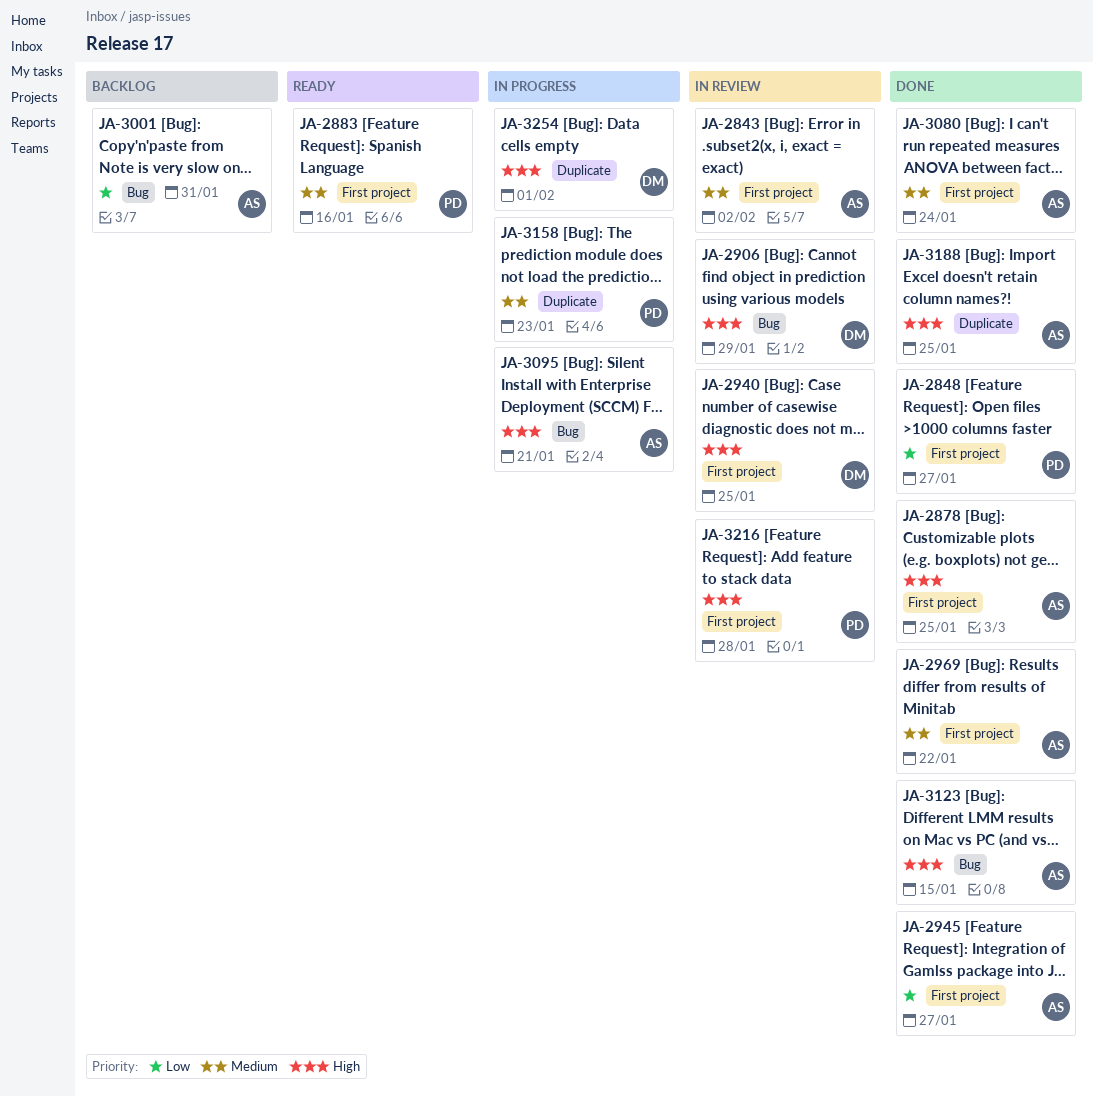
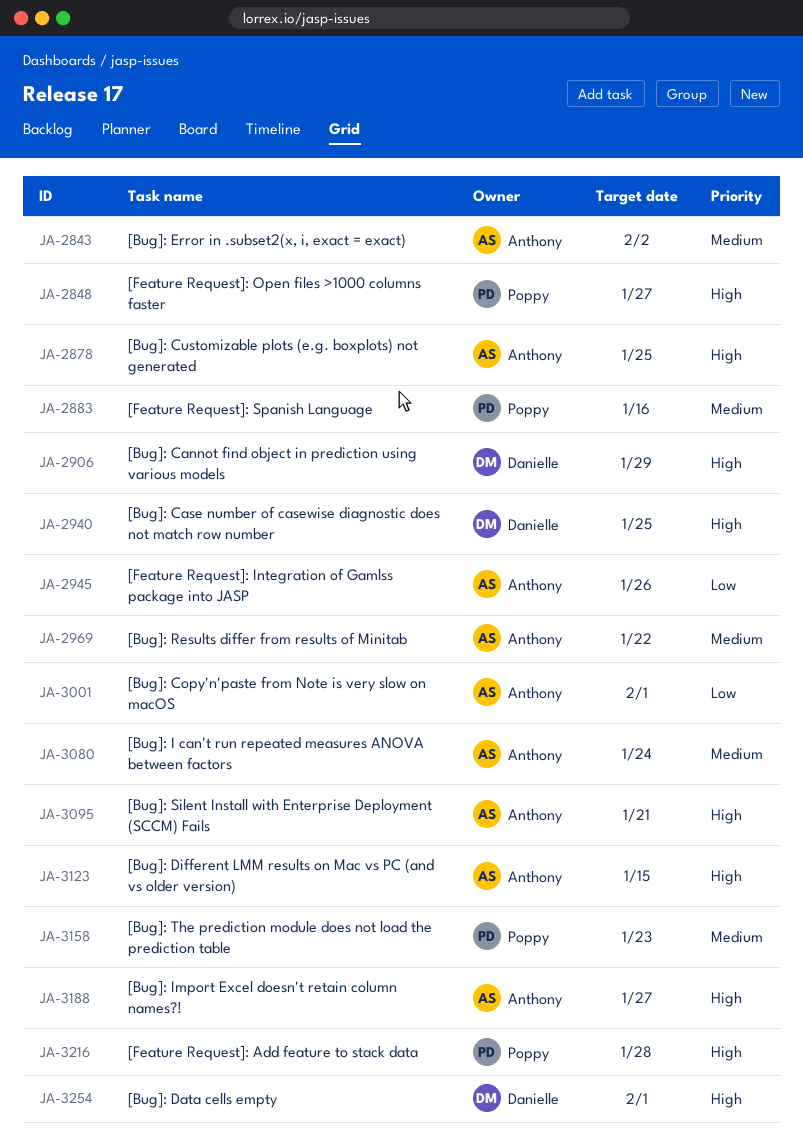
JA-2848, priority: Low -> High
JA-2945, due: Jan 27 -> Jan 26
JA-3001, due: Jan 31 -> Feb 1
JA-3188, due: Jan 25 -> Jan 27

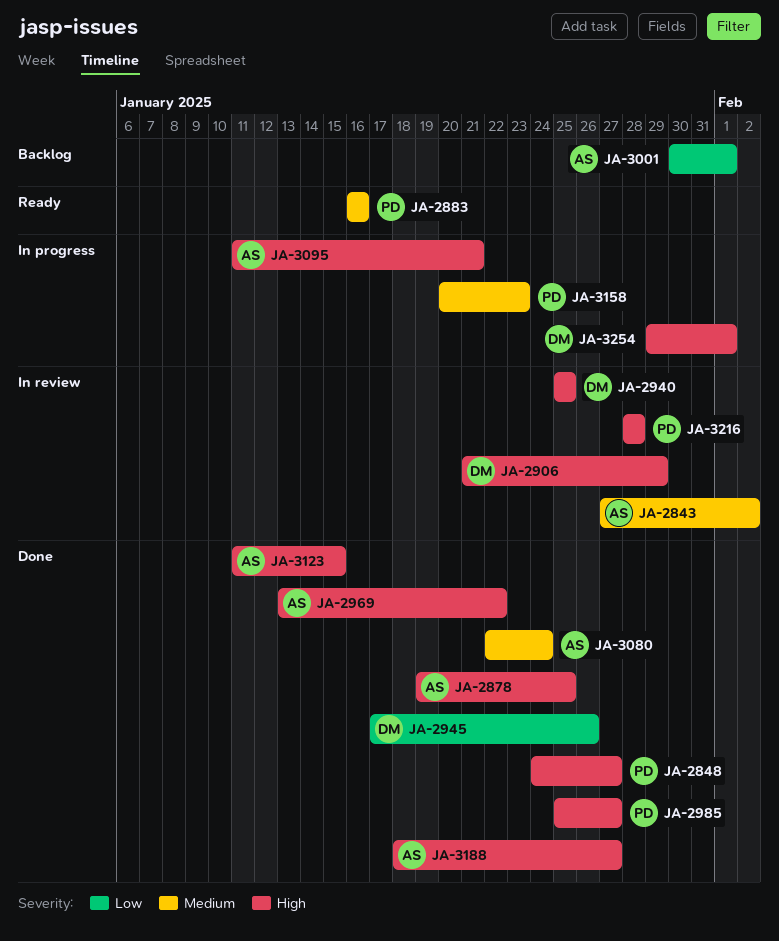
JA-2945, owner: Anthony -> Danielle
JA-2969, priority: Medium -> High
JA-2985: none -> present

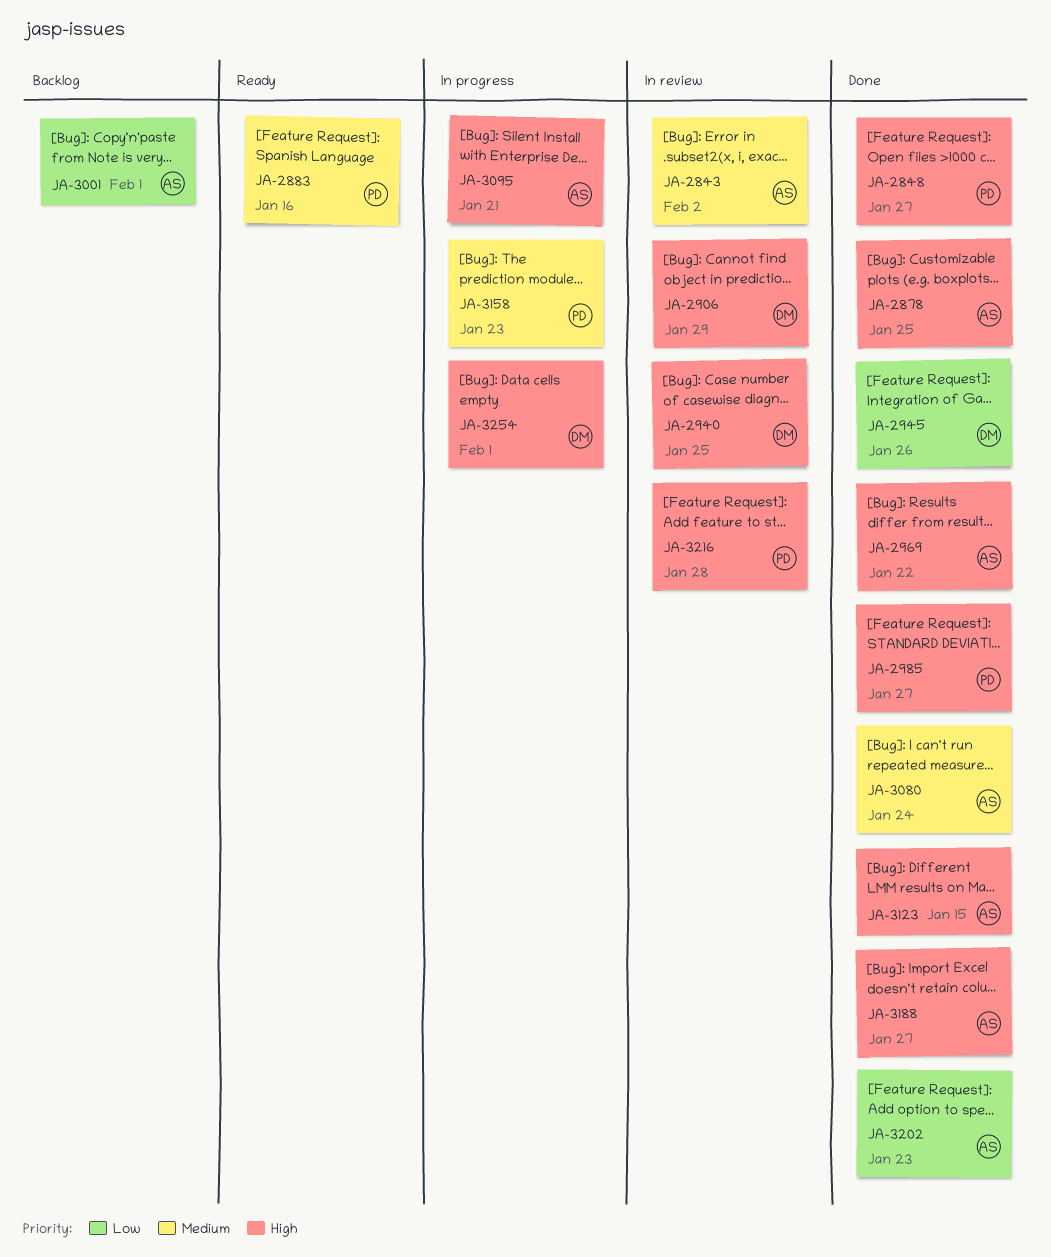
JA-3202: none -> present

